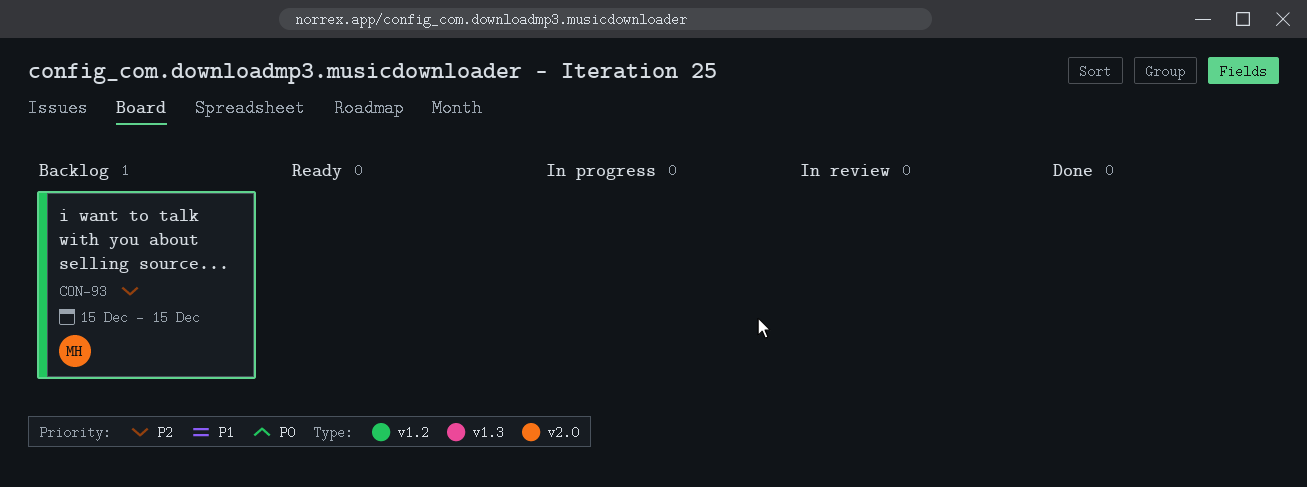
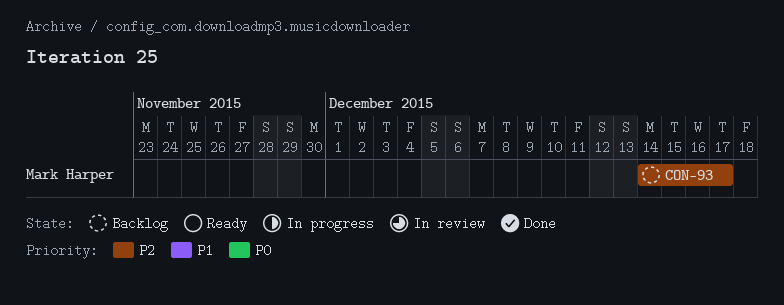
CON-93, start: Dec 15 -> Dec 14
CON-93, due: Dec 15 -> Dec 17

